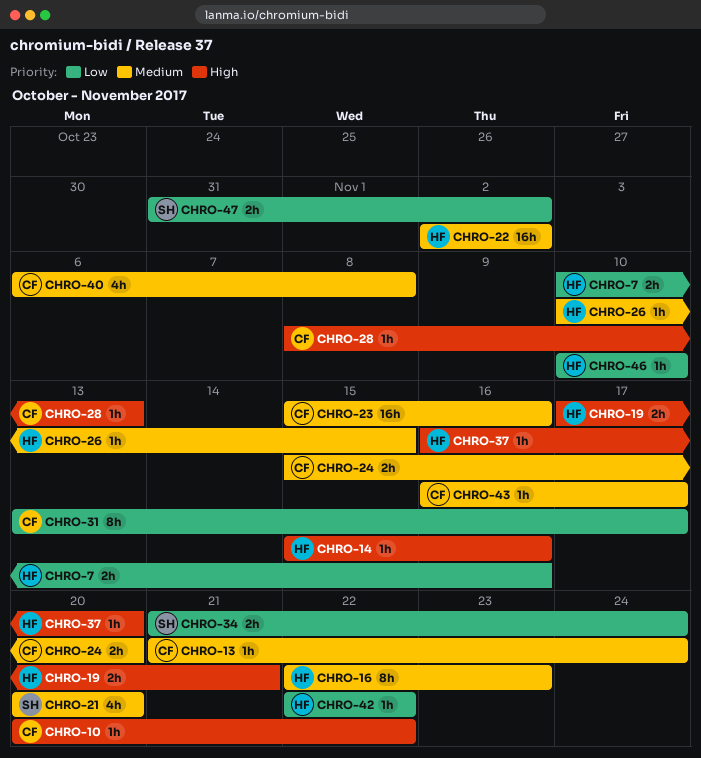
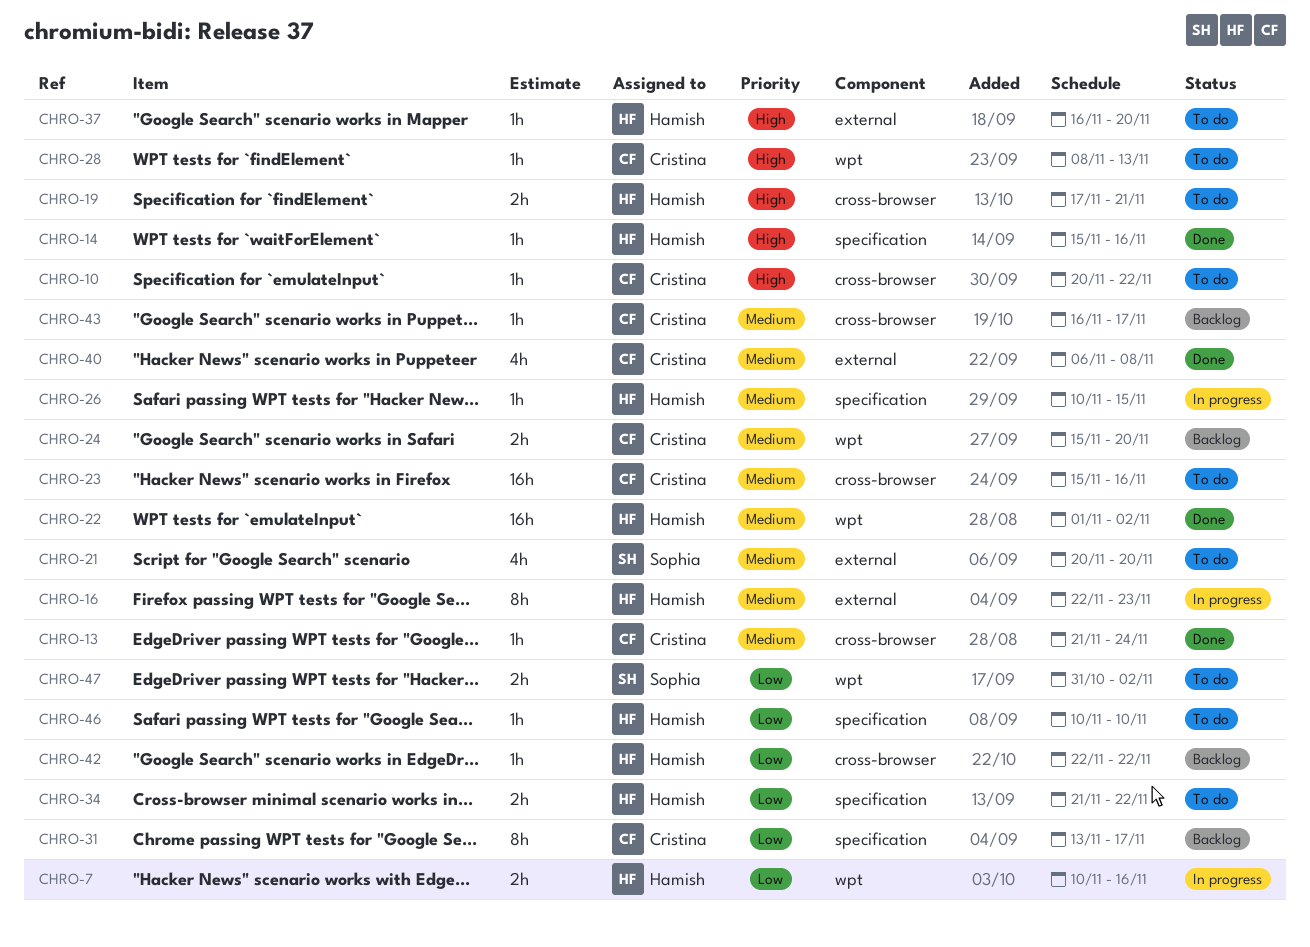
CHRO-22, start: Nov 2 -> Nov 1
CHRO-34, owner: Sophia -> Hamish
CHRO-34, due: Nov 24 -> Nov 22

